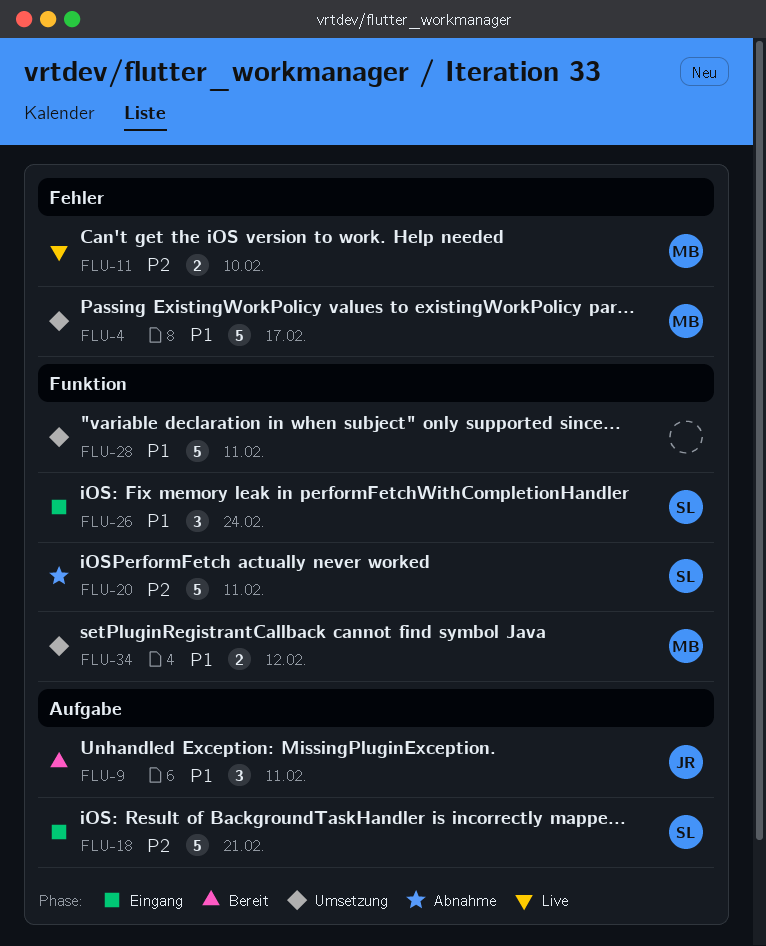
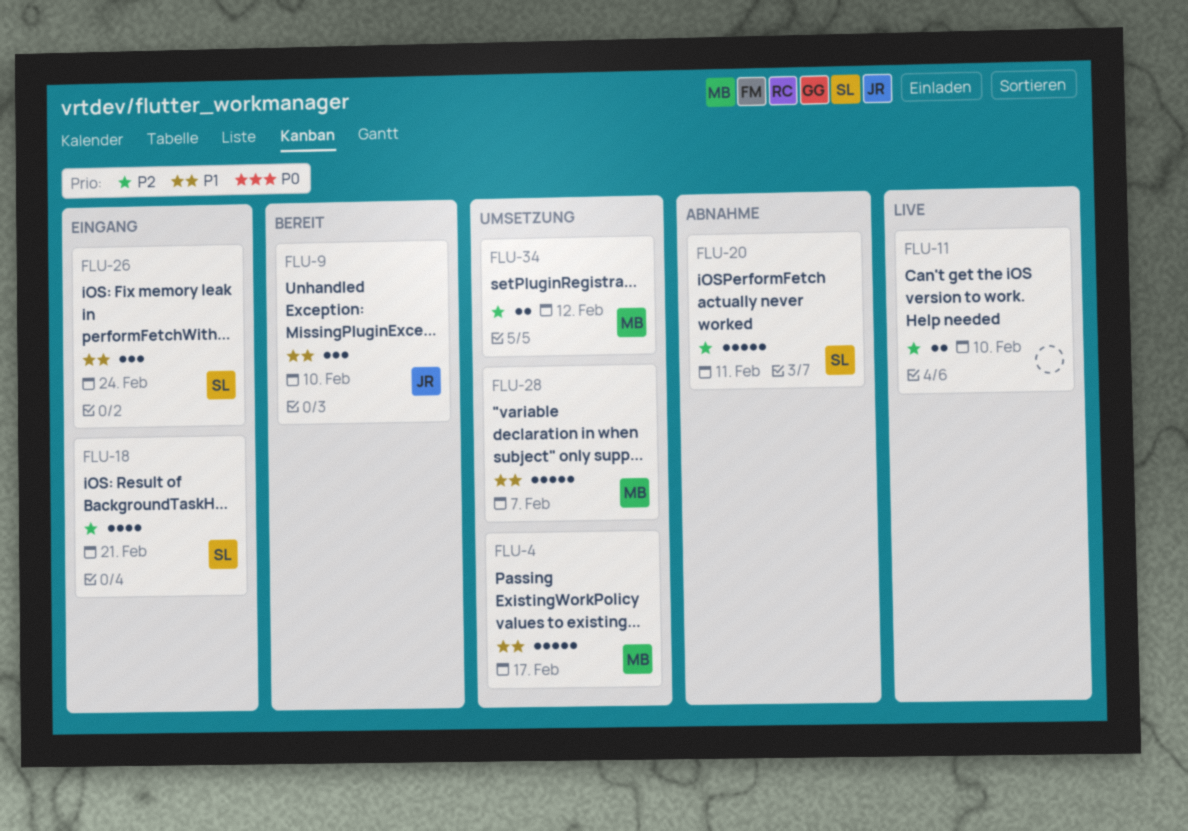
FLU-9, due: Feb 11 -> Feb 10
FLU-11, owner: MB -> none
FLU-18, estimate: 5 -> 4
FLU-28, owner: none -> MB
FLU-28, due: Feb 11 -> Feb 7
FLU-34, priority: P1 -> P2

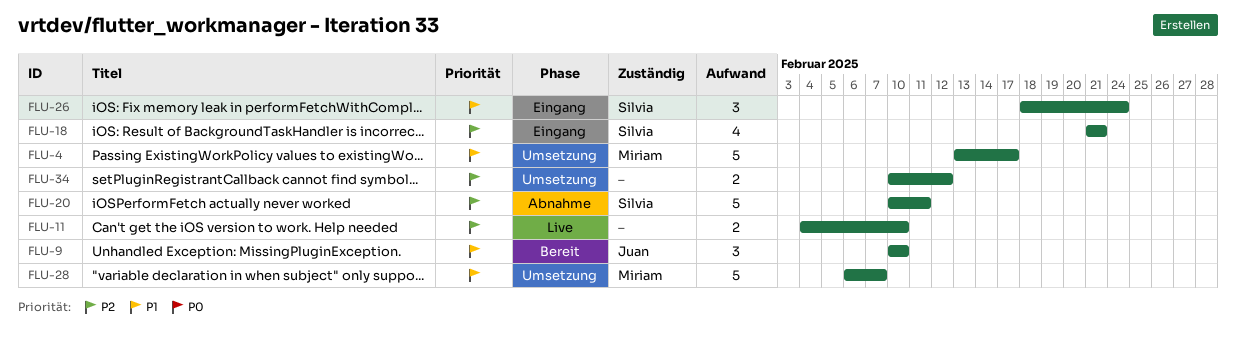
FLU-34, owner: Miriam -> none

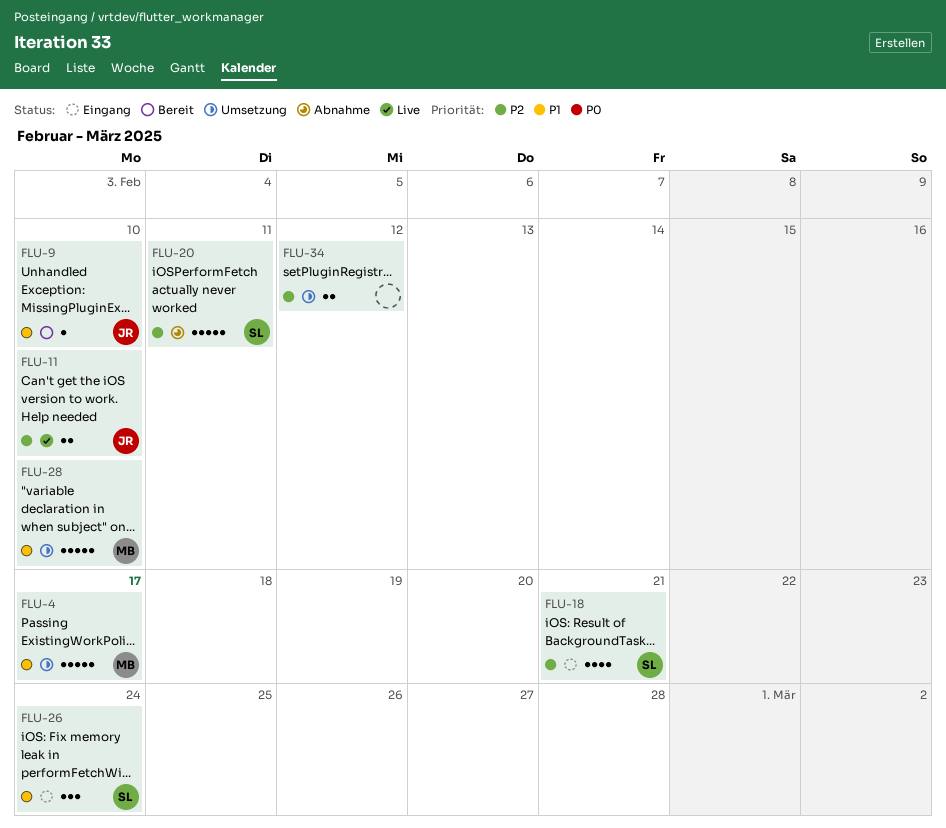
FLU-9, estimate: 3 -> 1
FLU-11, owner: none -> Juan
FLU-28, due: Feb 7 -> Feb 10

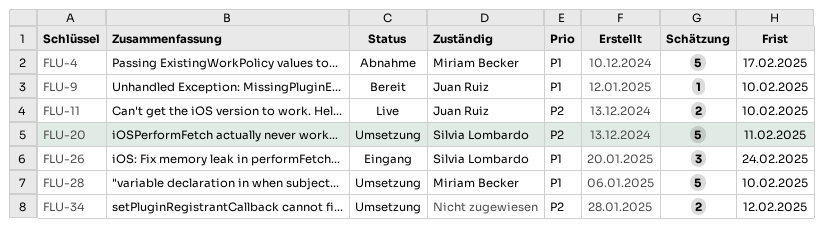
FLU-4, status: Umsetzung -> Abnahme
FLU-18: present -> none
FLU-20, status: Abnahme -> Umsetzung

